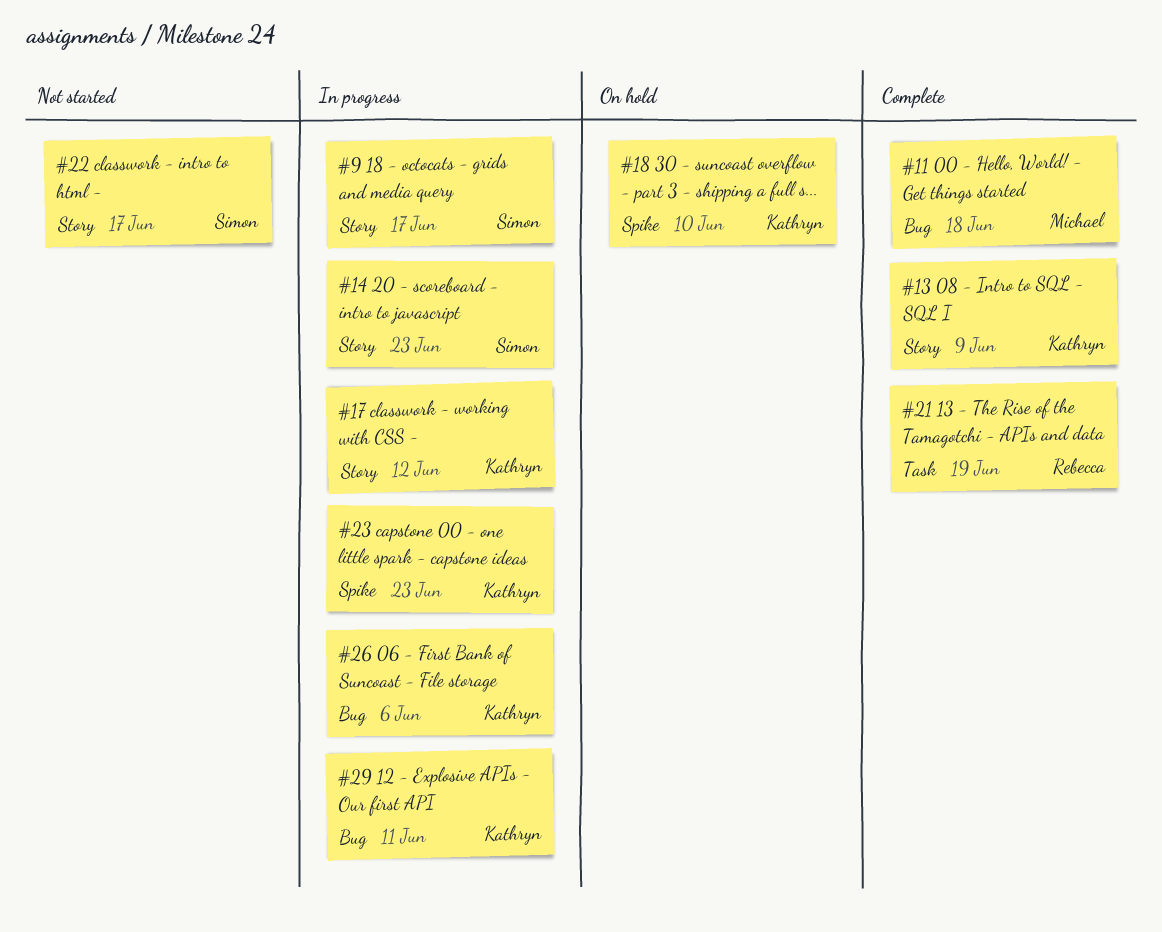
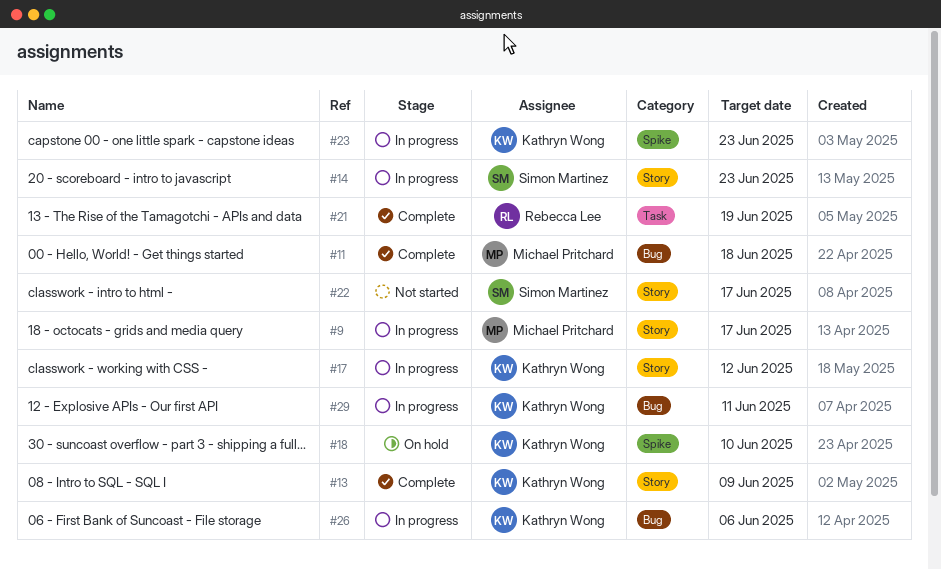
#9, owner: Simon Martinez -> Michael Pritchard

